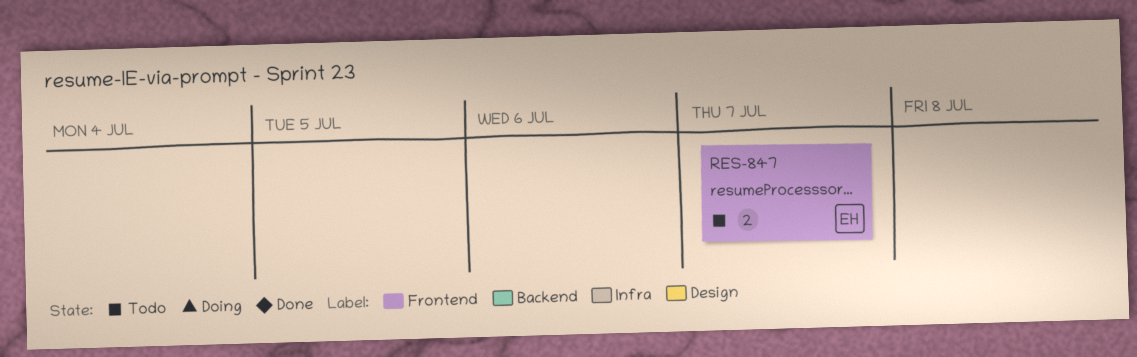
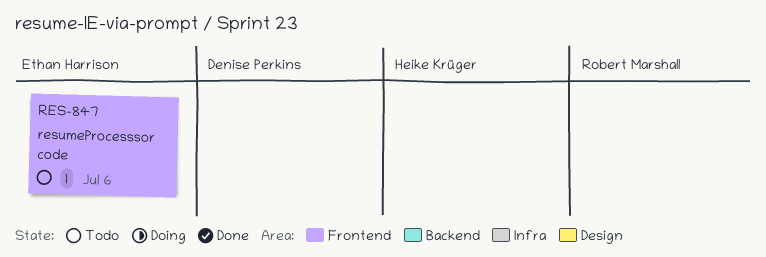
RES-847, estimate: 2 -> 1
RES-847, due: Jul 7 -> Jul 6

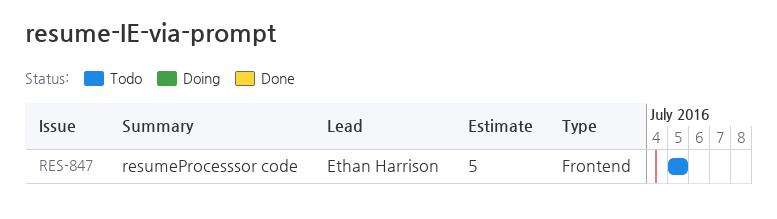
RES-847, estimate: 1 -> 5
RES-847, due: Jul 6 -> Jul 5

